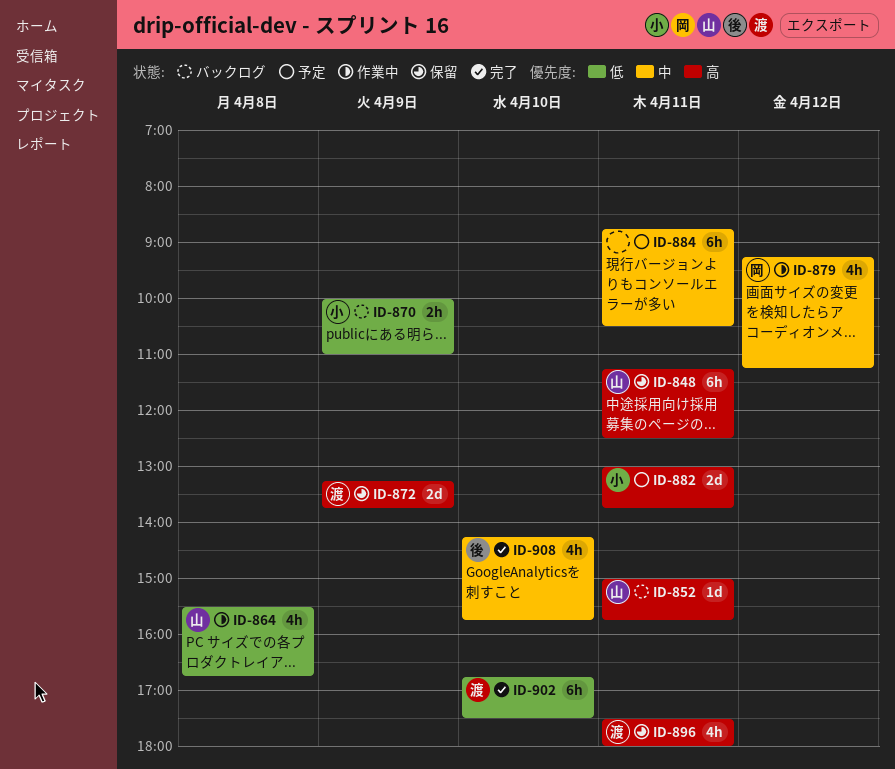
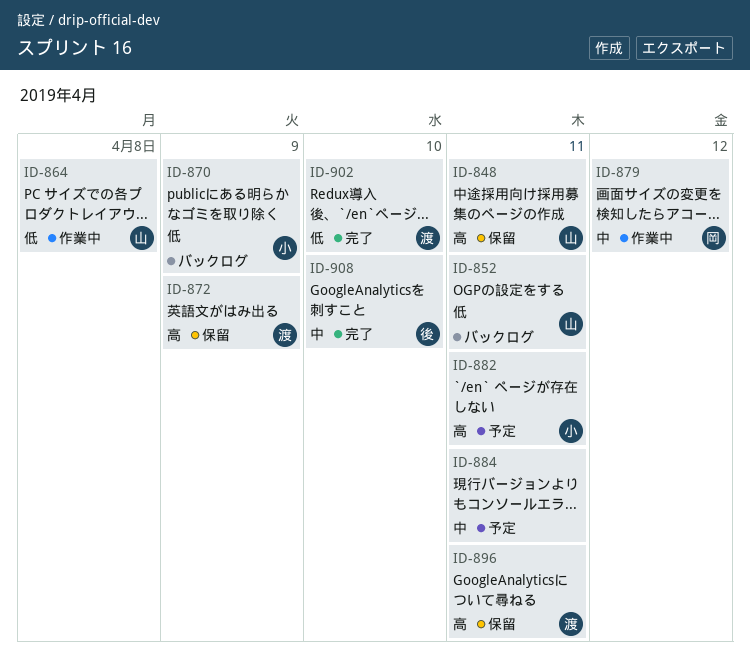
ID-852, priority: 高 -> 低

